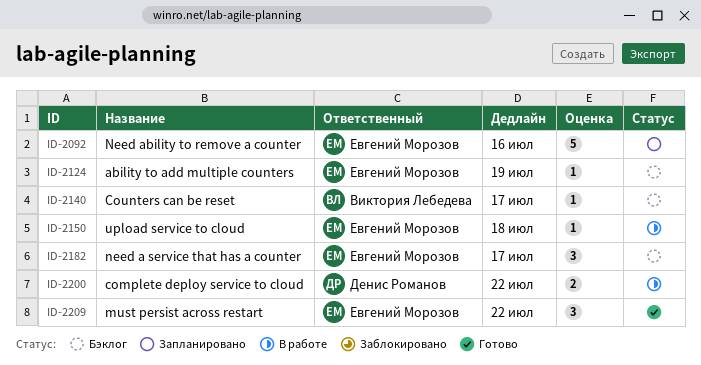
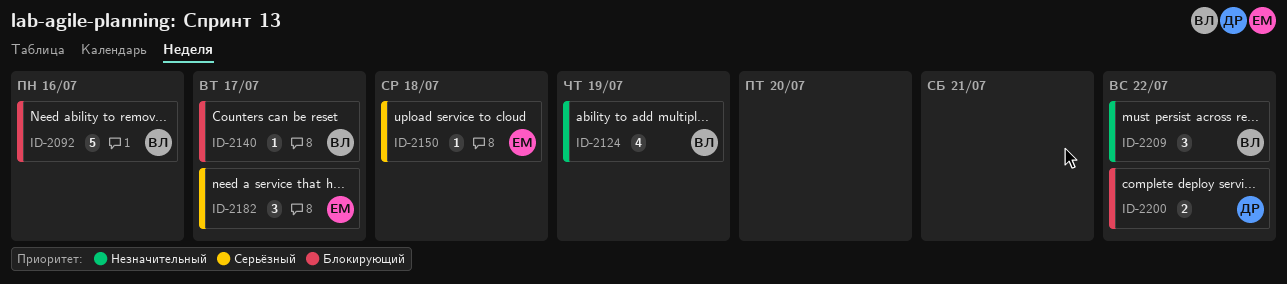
ID-2092, owner: Евгений Морозов -> Виктория Лебедева
ID-2124, owner: Евгений Морозов -> Виктория Лебедева
ID-2124, estimate: 1 -> 4
ID-2209, owner: Евгений Морозов -> Виктория Лебедева

